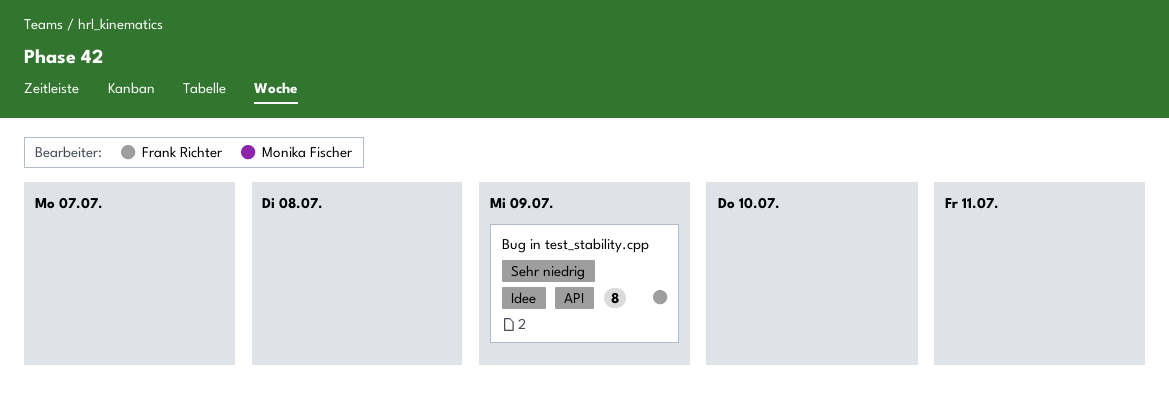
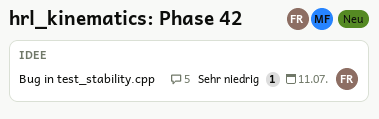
Bug in test_stability.cpp, estimate: 8 -> 1
Bug in test_stability.cpp, due: Jul 9 -> Jul 11

